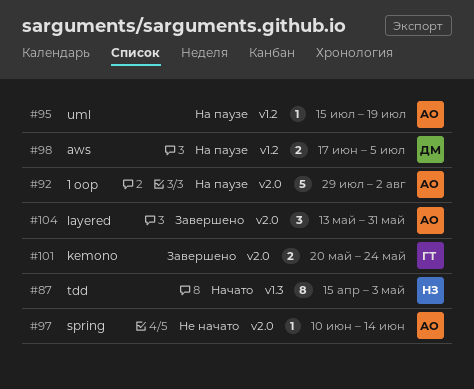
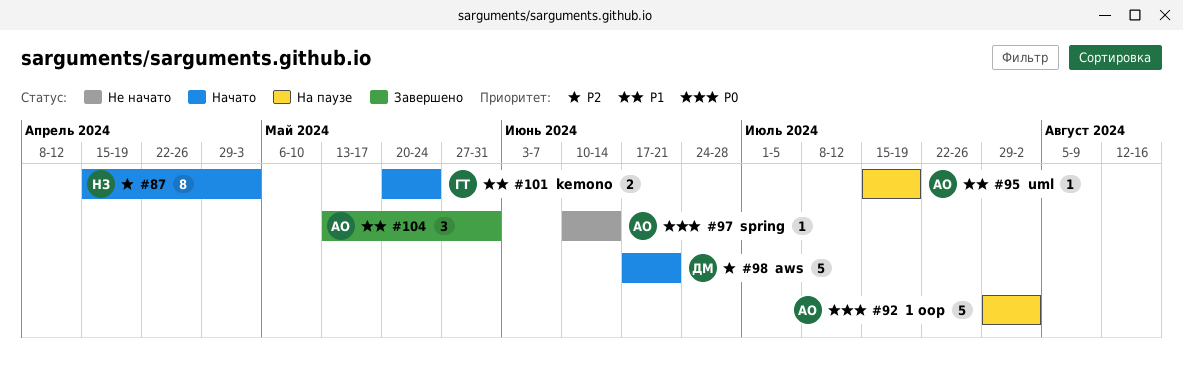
#98, status: На паузе -> Начато
#98, estimate: 2 -> 5
#98, due: Jul 5 -> Jun 21
#101, status: Завершено -> Начато

